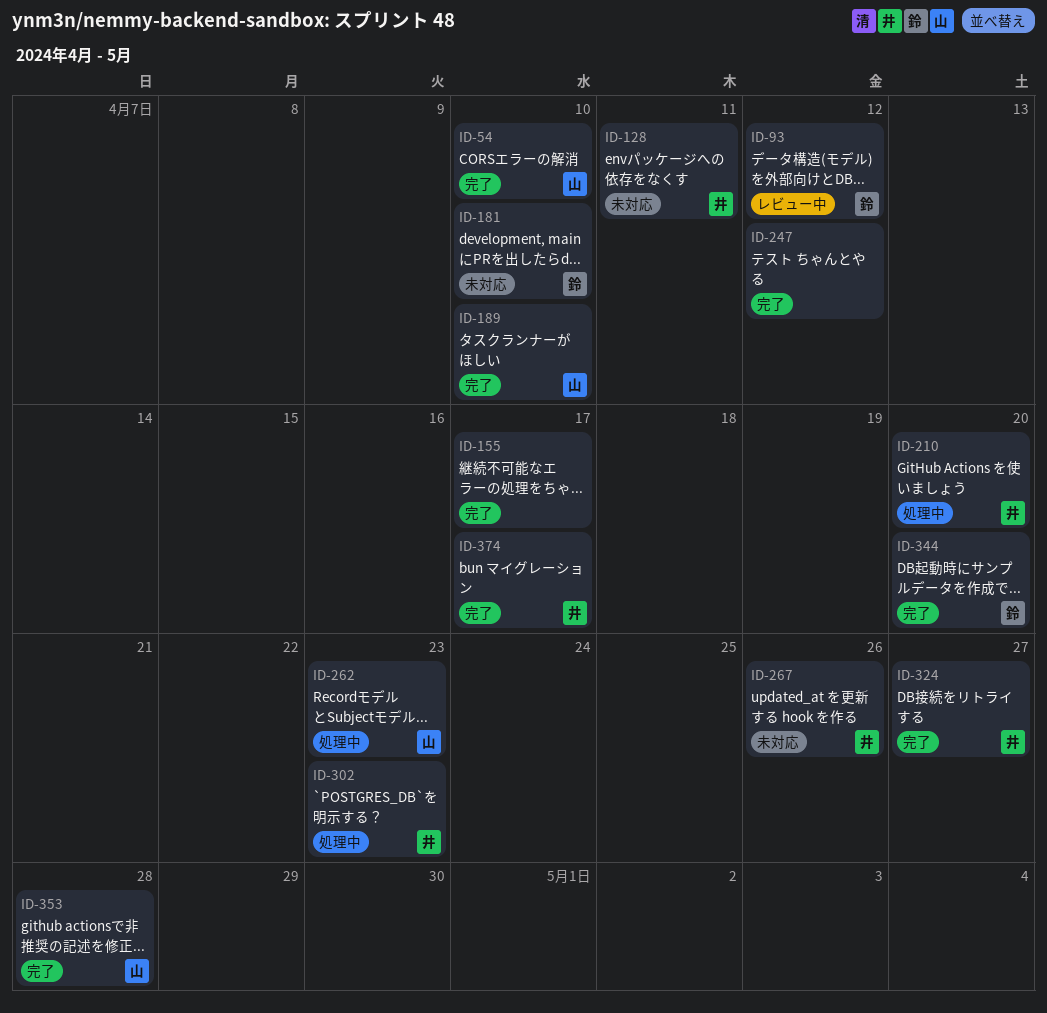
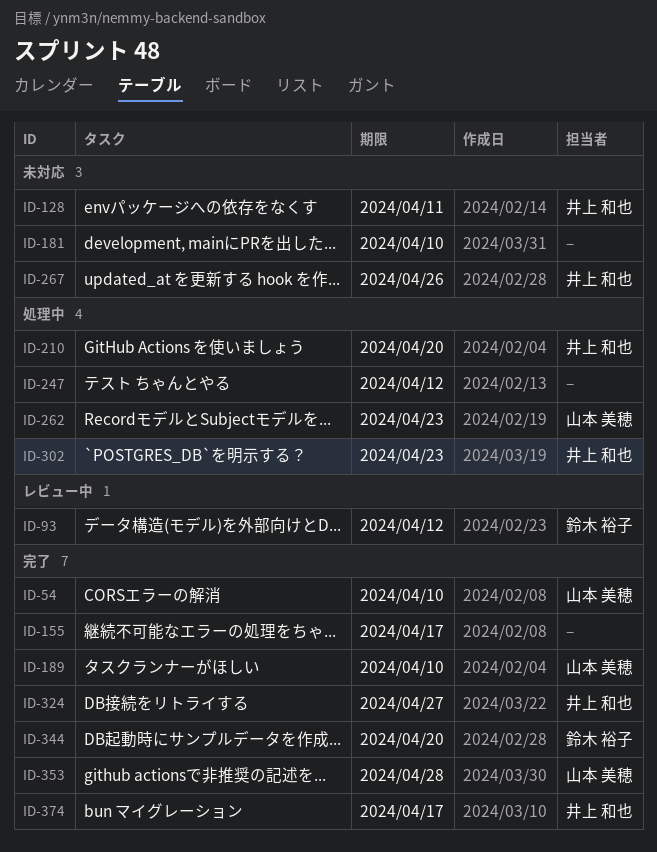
ID-181, owner: 鈴木 裕子 -> none
ID-247, status: 完了 -> 処理中

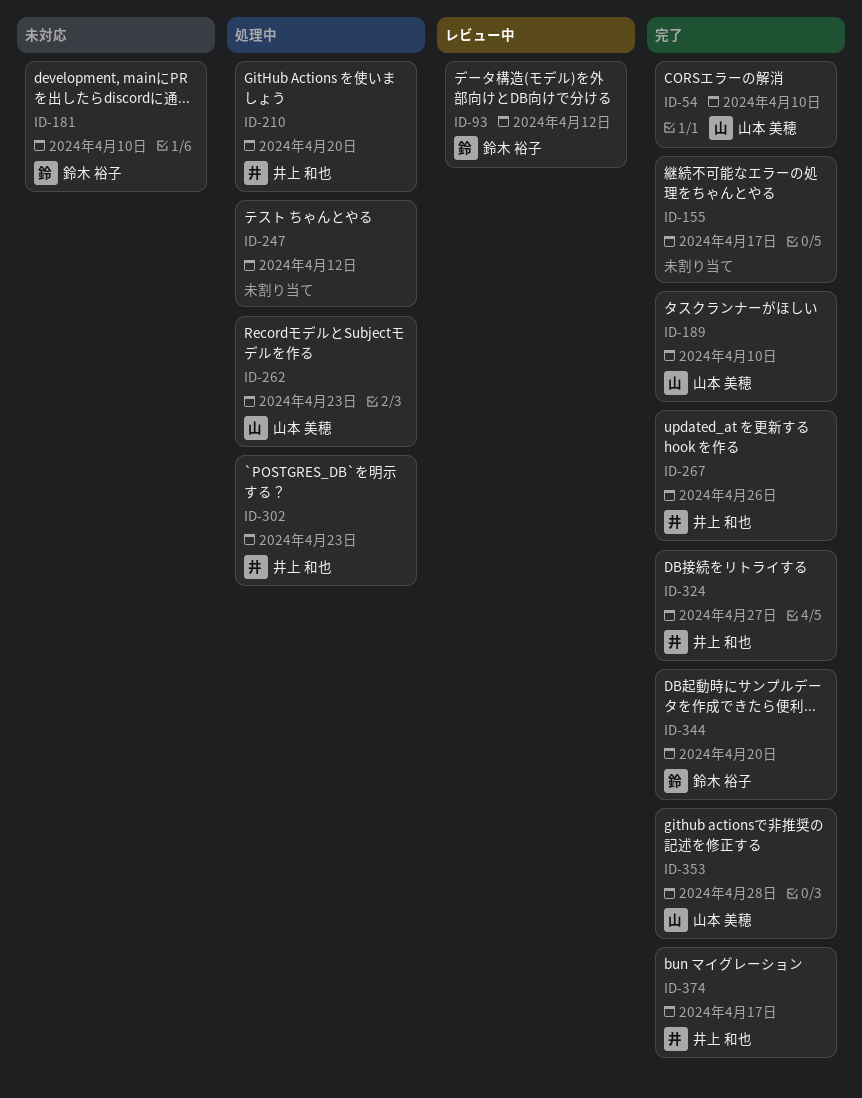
ID-128: present -> none
ID-181, owner: none -> 鈴木 裕子
ID-267, status: 未対応 -> 完了

